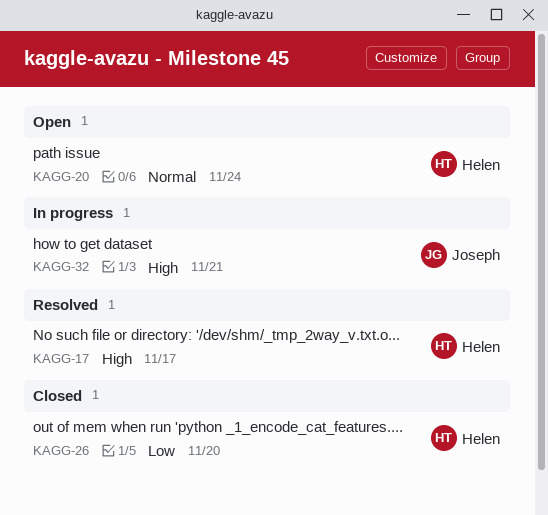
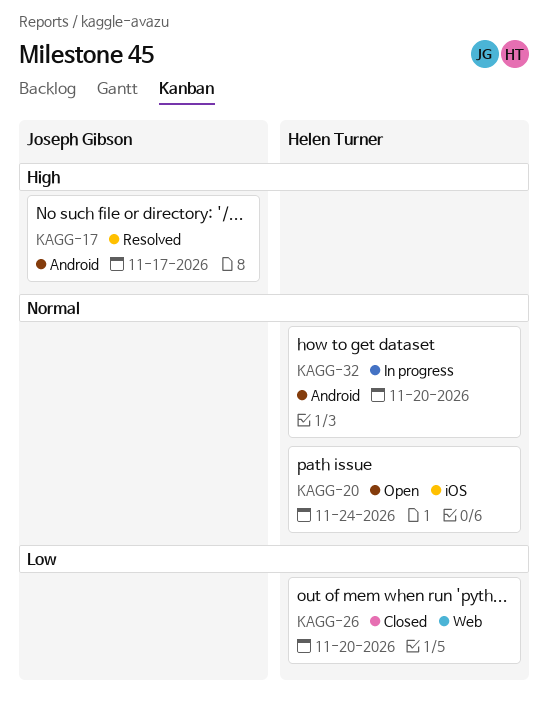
KAGG-17, owner: Helen Turner -> Joseph Gibson
KAGG-32, owner: Joseph Gibson -> Helen Turner
KAGG-32, priority: High -> Normal
KAGG-32, due: Nov 21 -> Nov 20

